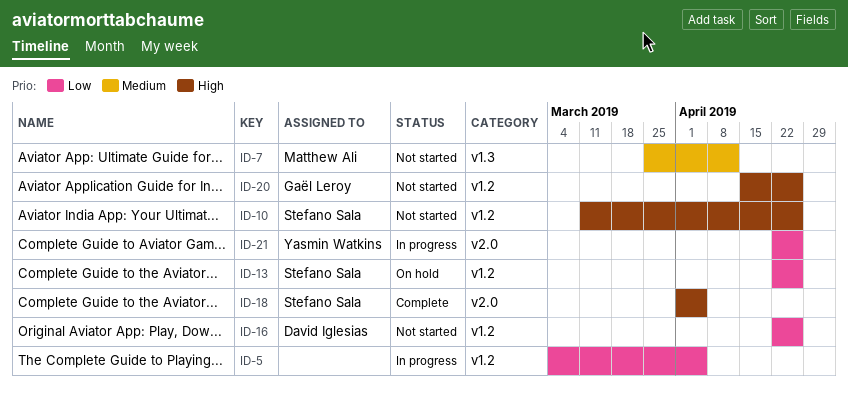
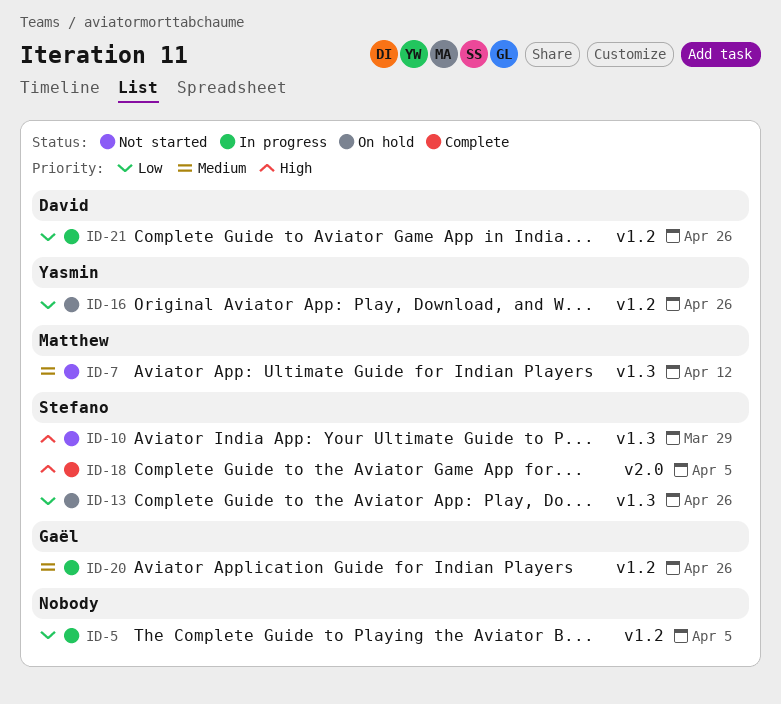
ID-10, label: v1.2 -> v1.3
ID-10, due: Apr 26 -> Mar 29
ID-13, label: v1.2 -> v1.3
ID-16, status: Not started -> On hold
ID-16, owner: David Iglesias -> Yasmin Watkins
ID-20, status: Not started -> In progress
ID-20, priority: High -> Medium
ID-21, owner: Yasmin Watkins -> David Iglesias
ID-21, label: v2.0 -> v1.2

